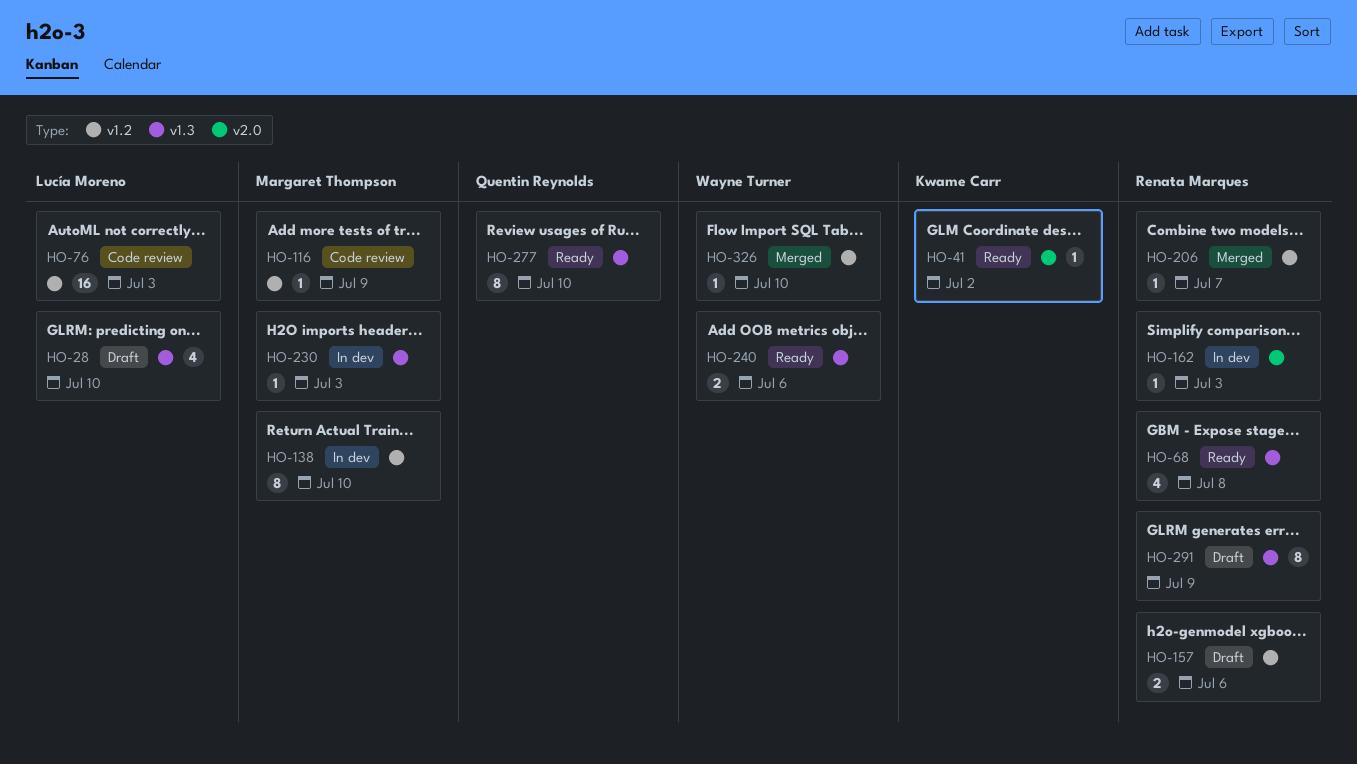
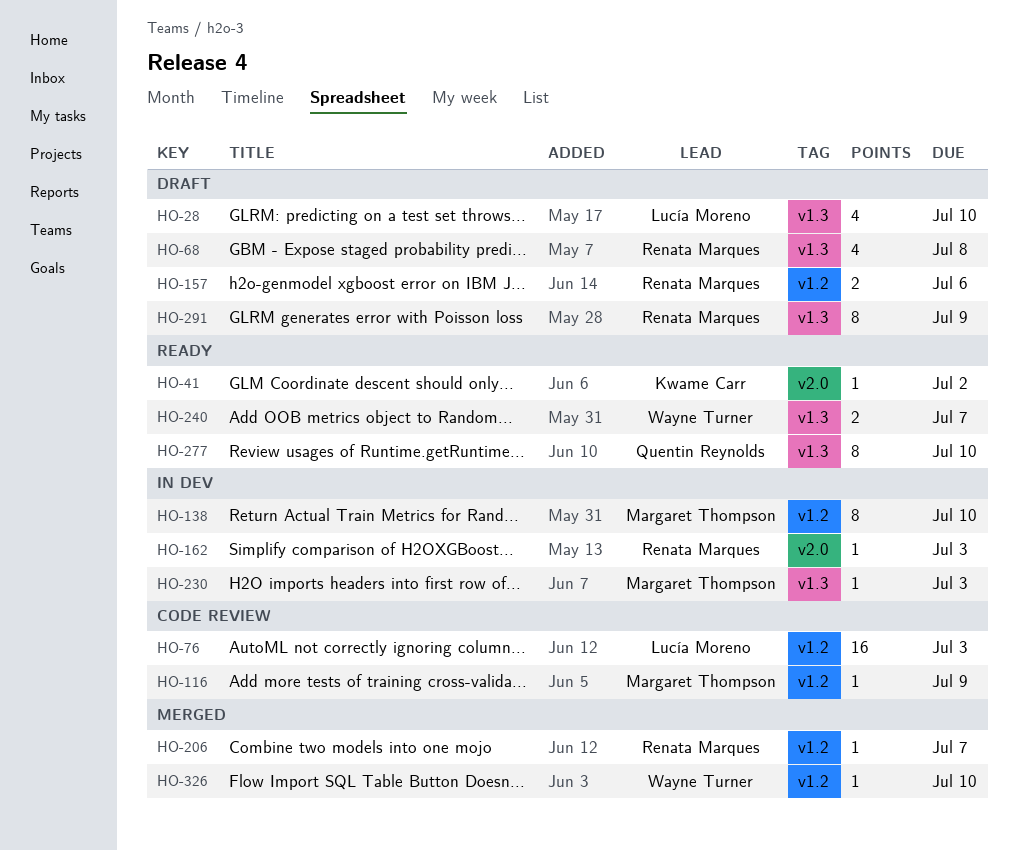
HO-68, status: Ready -> Draft
HO-240, due: Jul 6 -> Jul 7

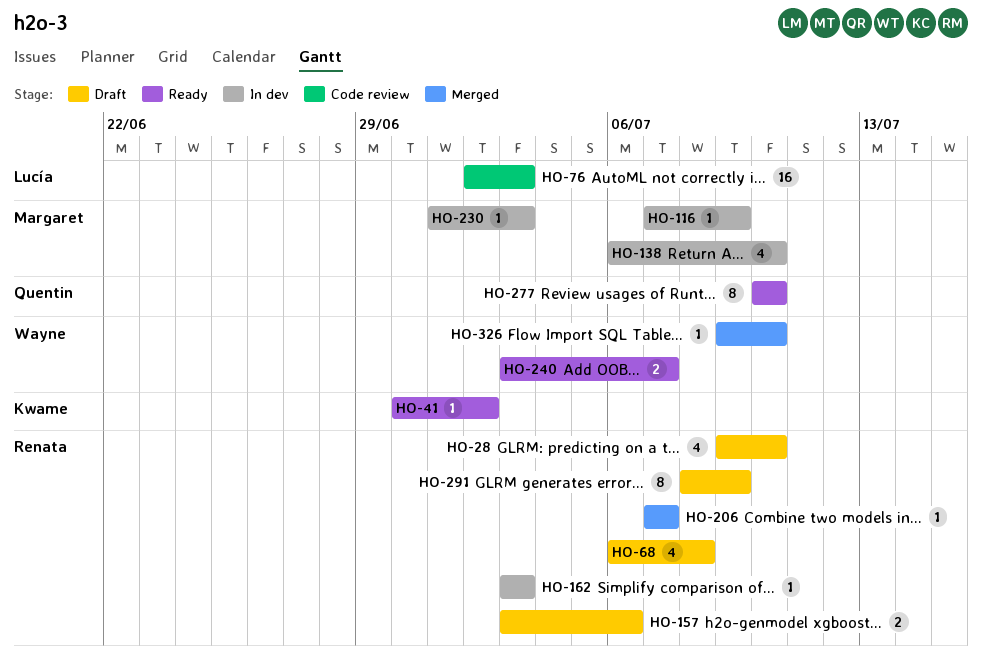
HO-28, owner: Lucía Moreno -> Renata Marques
HO-116, status: Code review -> In dev
HO-138, estimate: 8 -> 4

